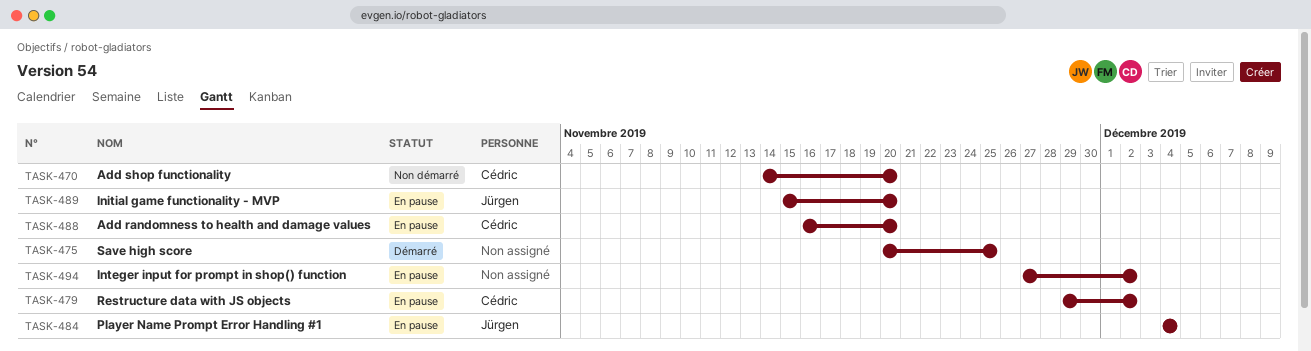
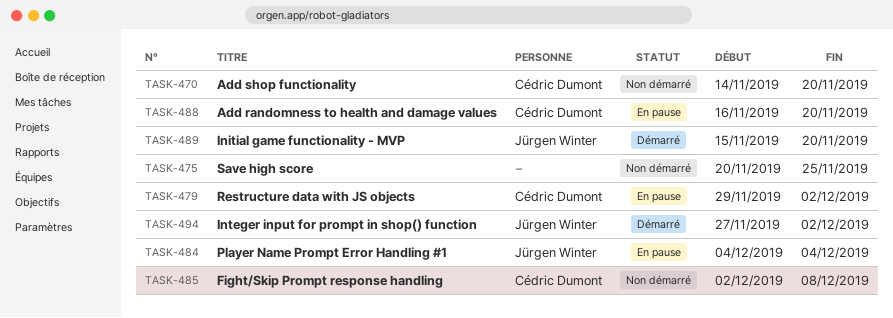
TASK-475, status: Démarré -> Non démarré
TASK-485: none -> present
TASK-489, status: En pause -> Démarré
TASK-494, status: En pause -> Démarré
TASK-494, owner: none -> Jürgen Winter

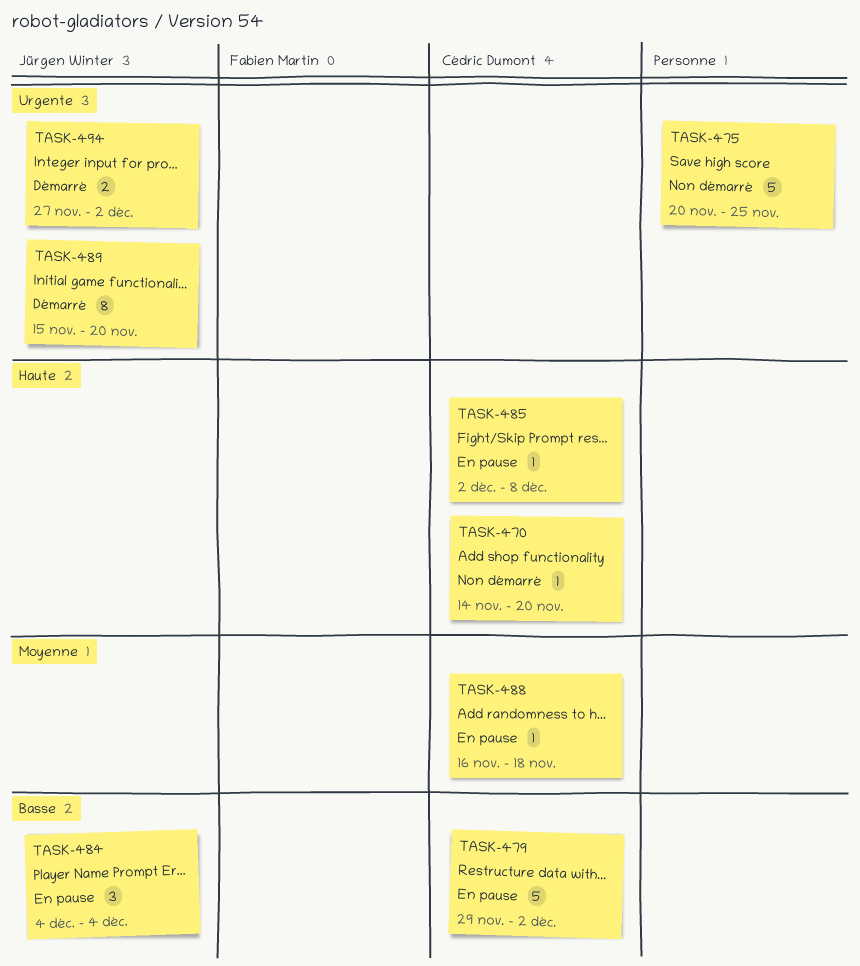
TASK-485, status: Non démarré -> En pause
TASK-488, due: Nov 20 -> Nov 18

